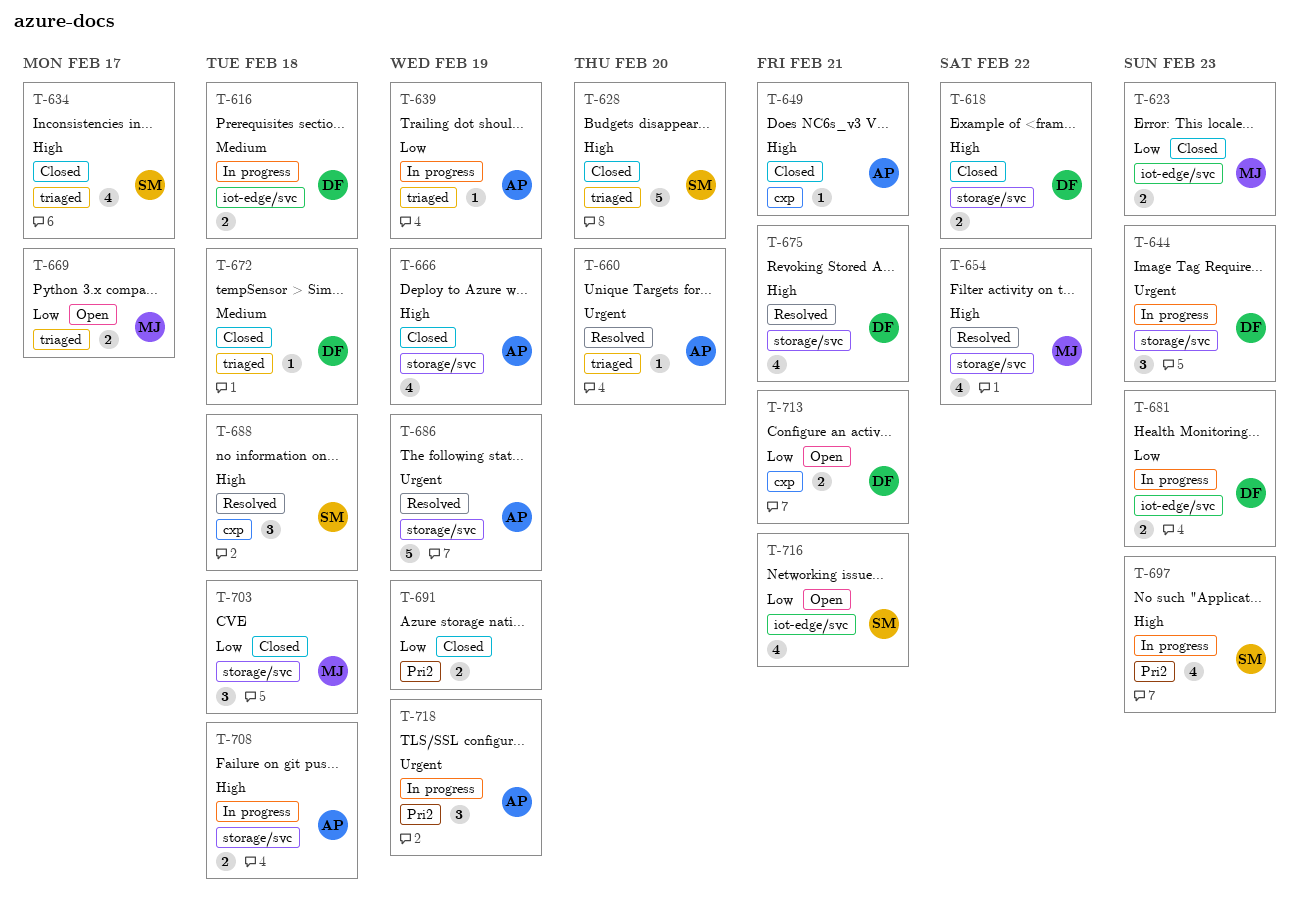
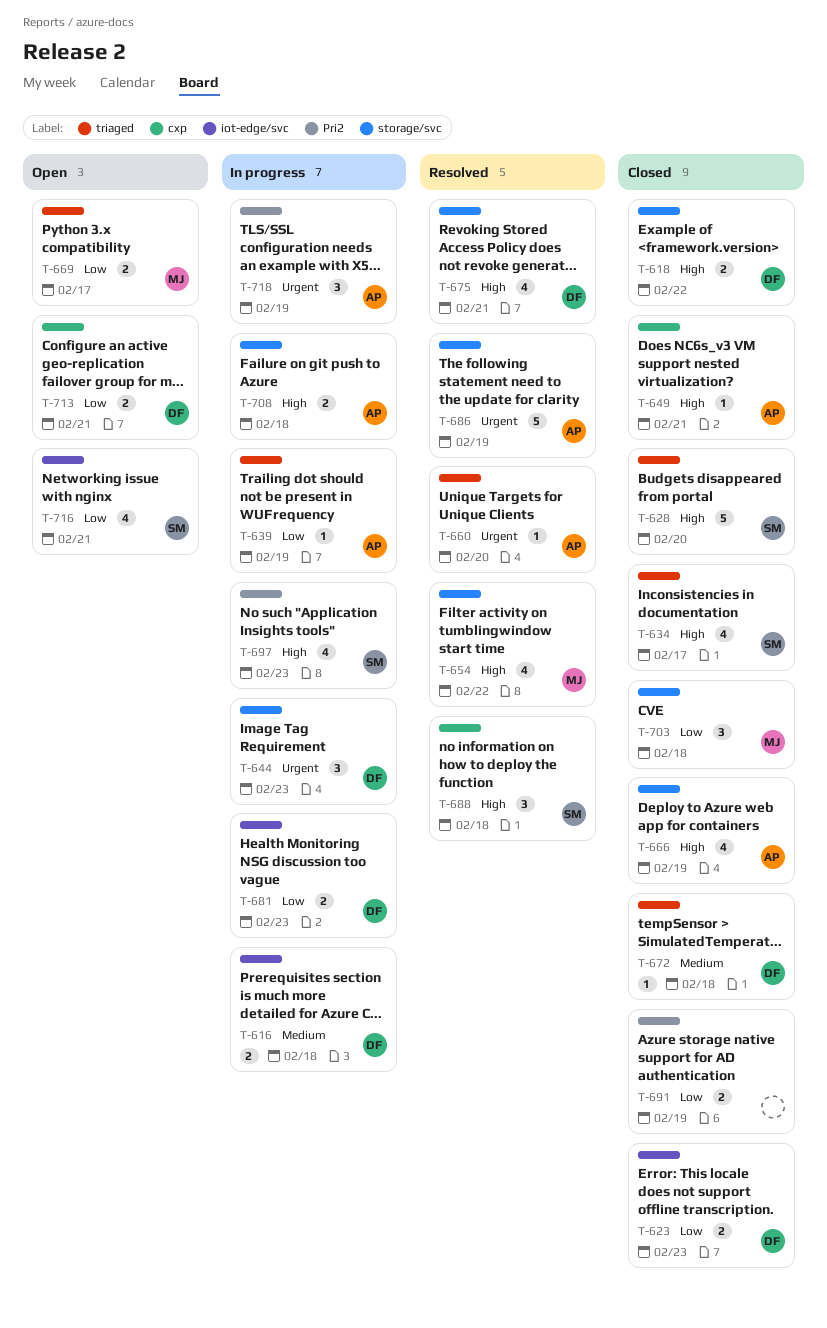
T-623, owner: MJ -> DF

